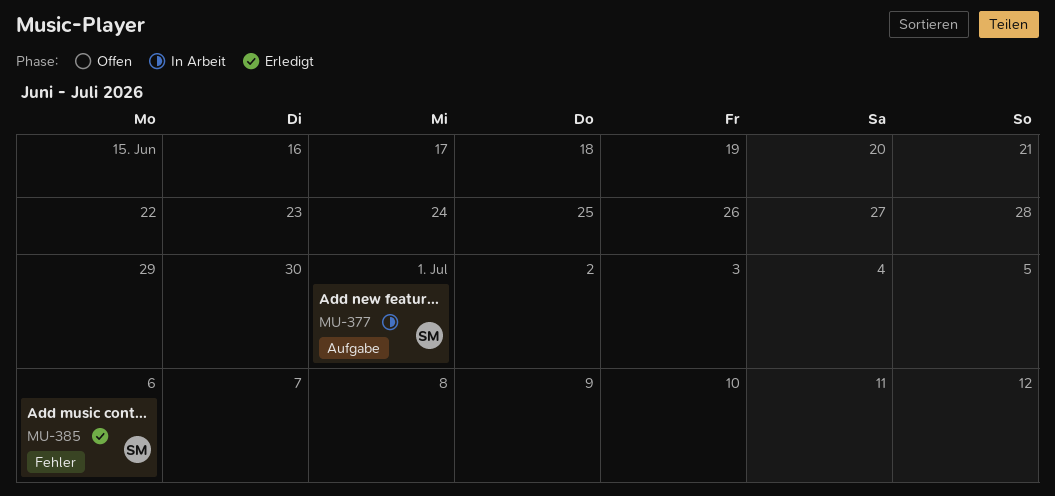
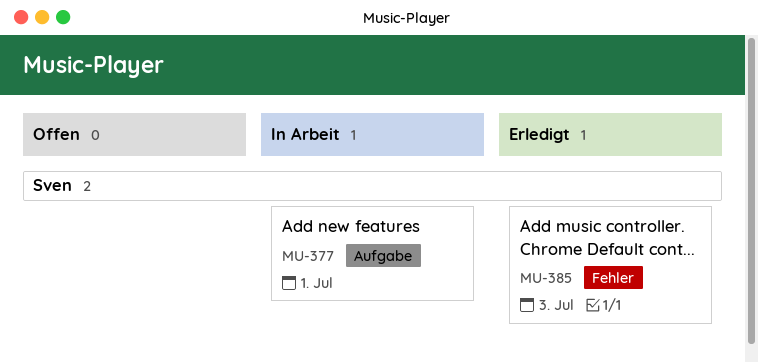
MU-385, due: Jul 6 -> Jul 3

